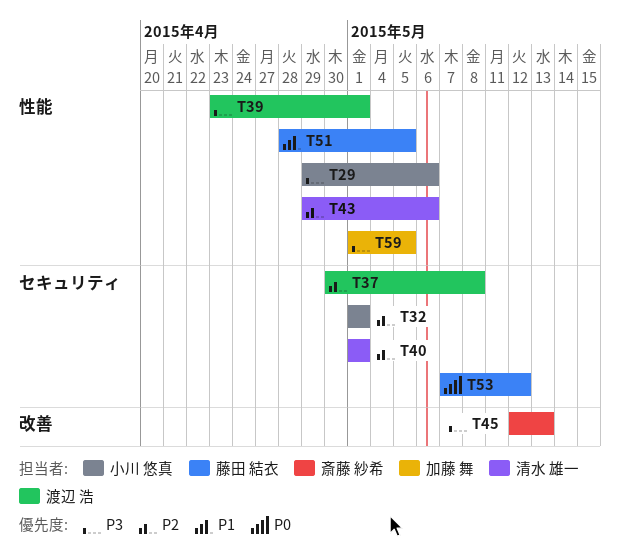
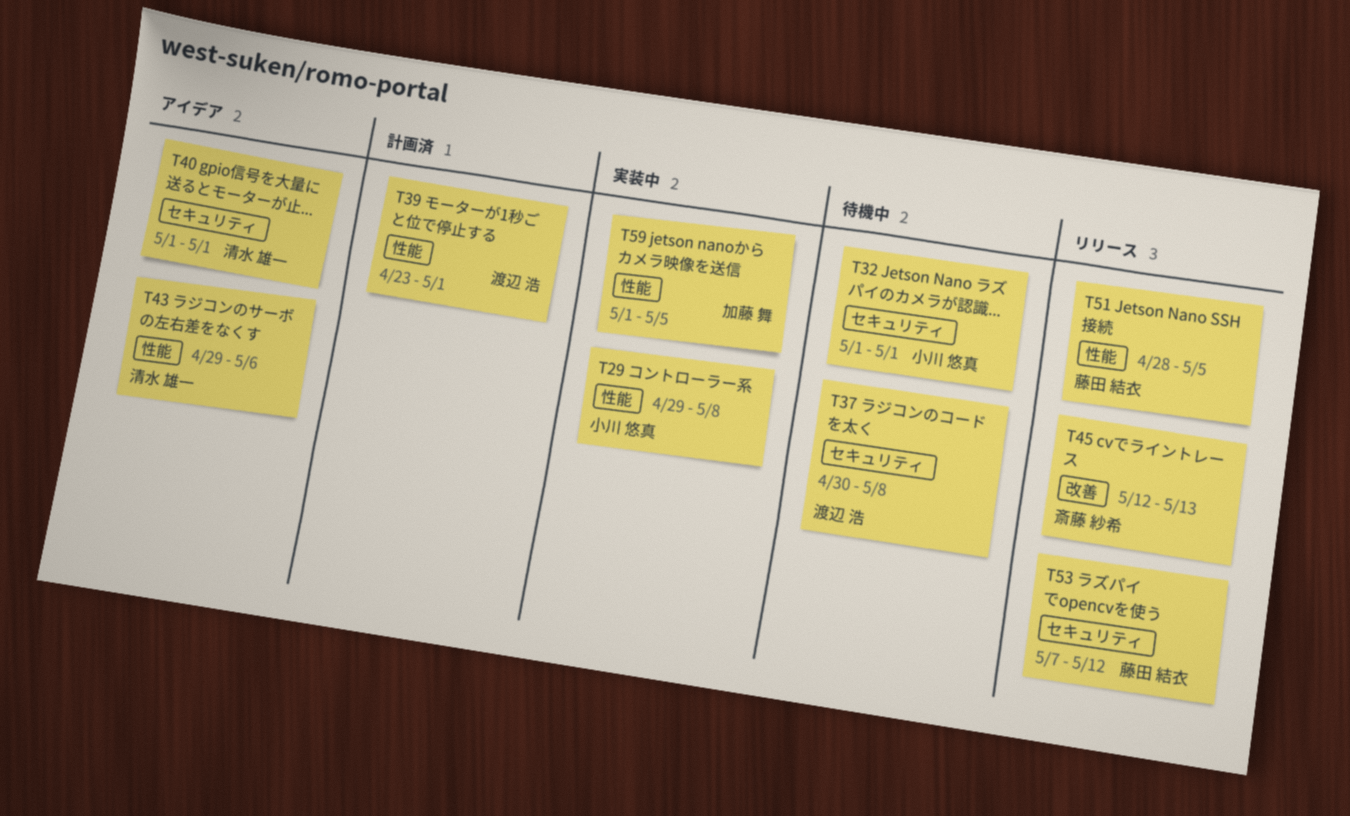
T29, due: May 6 -> May 8

